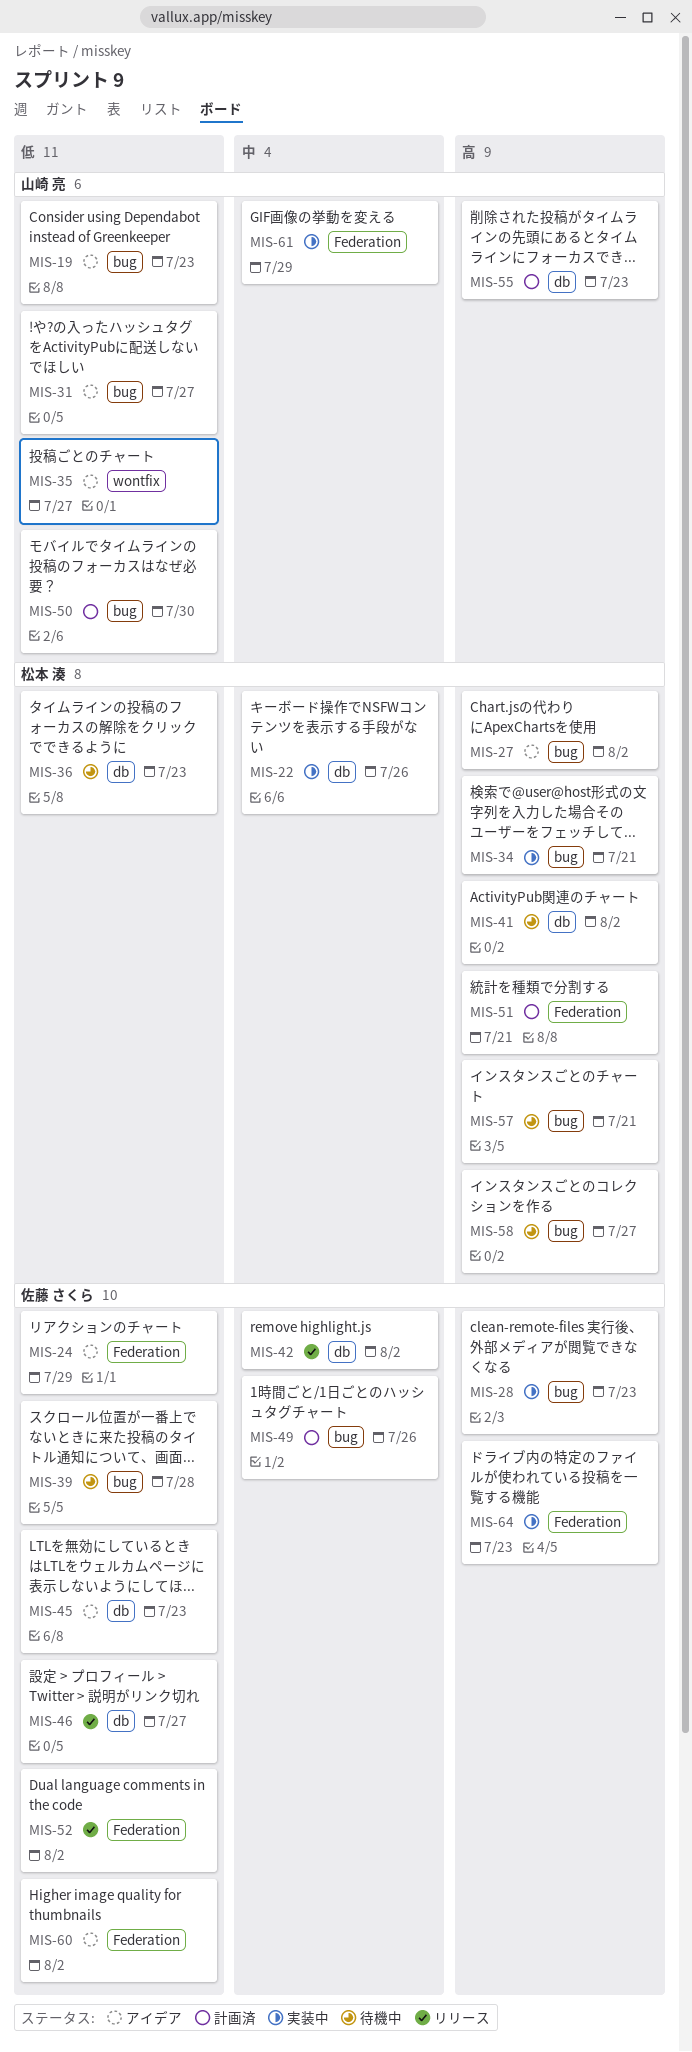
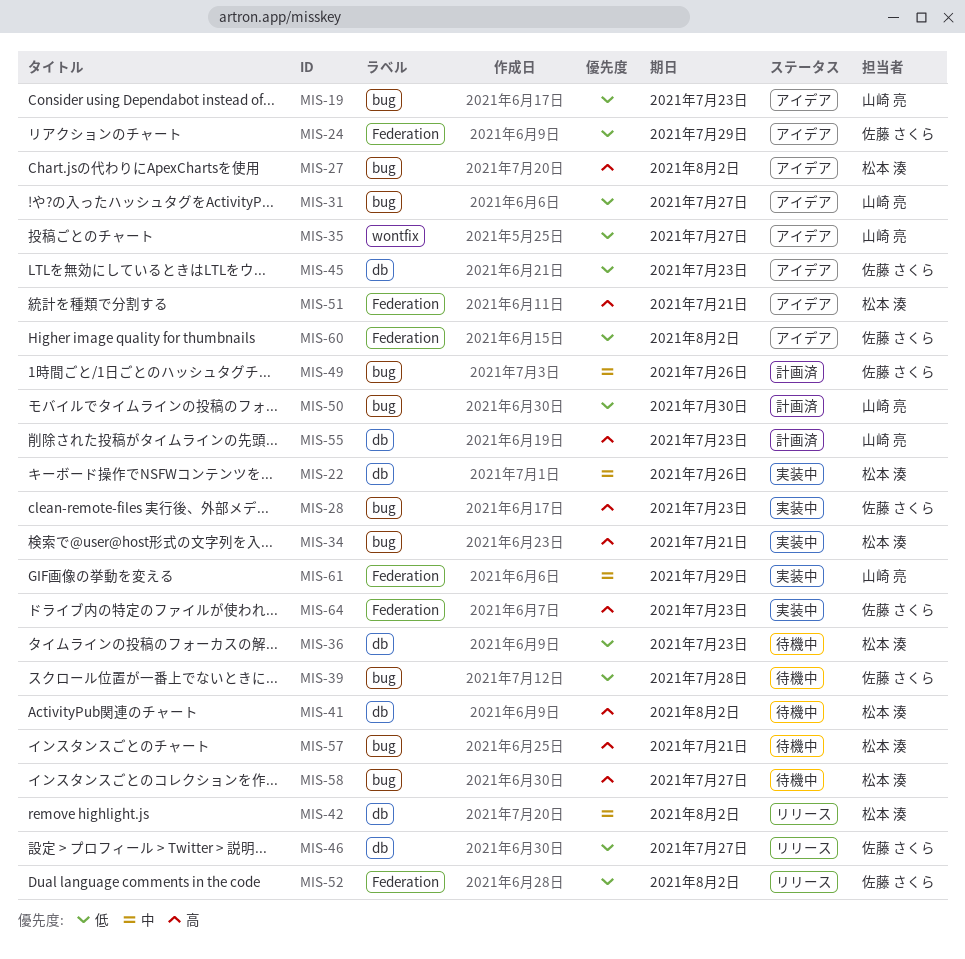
MIS-42, owner: 佐藤 さくら -> 松本 湊
MIS-51, status: 計画済 -> アイデア

